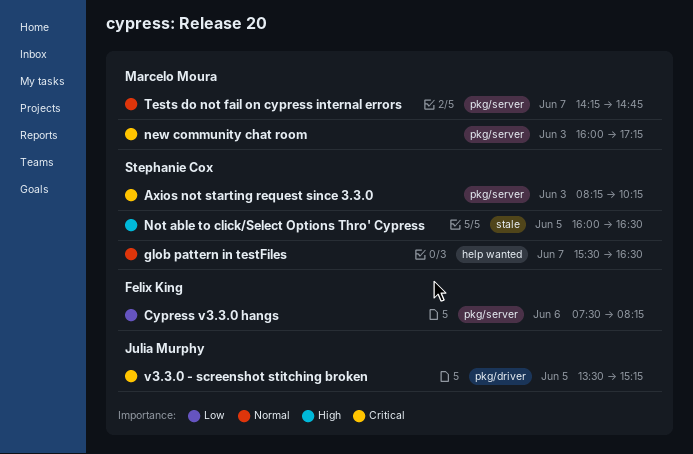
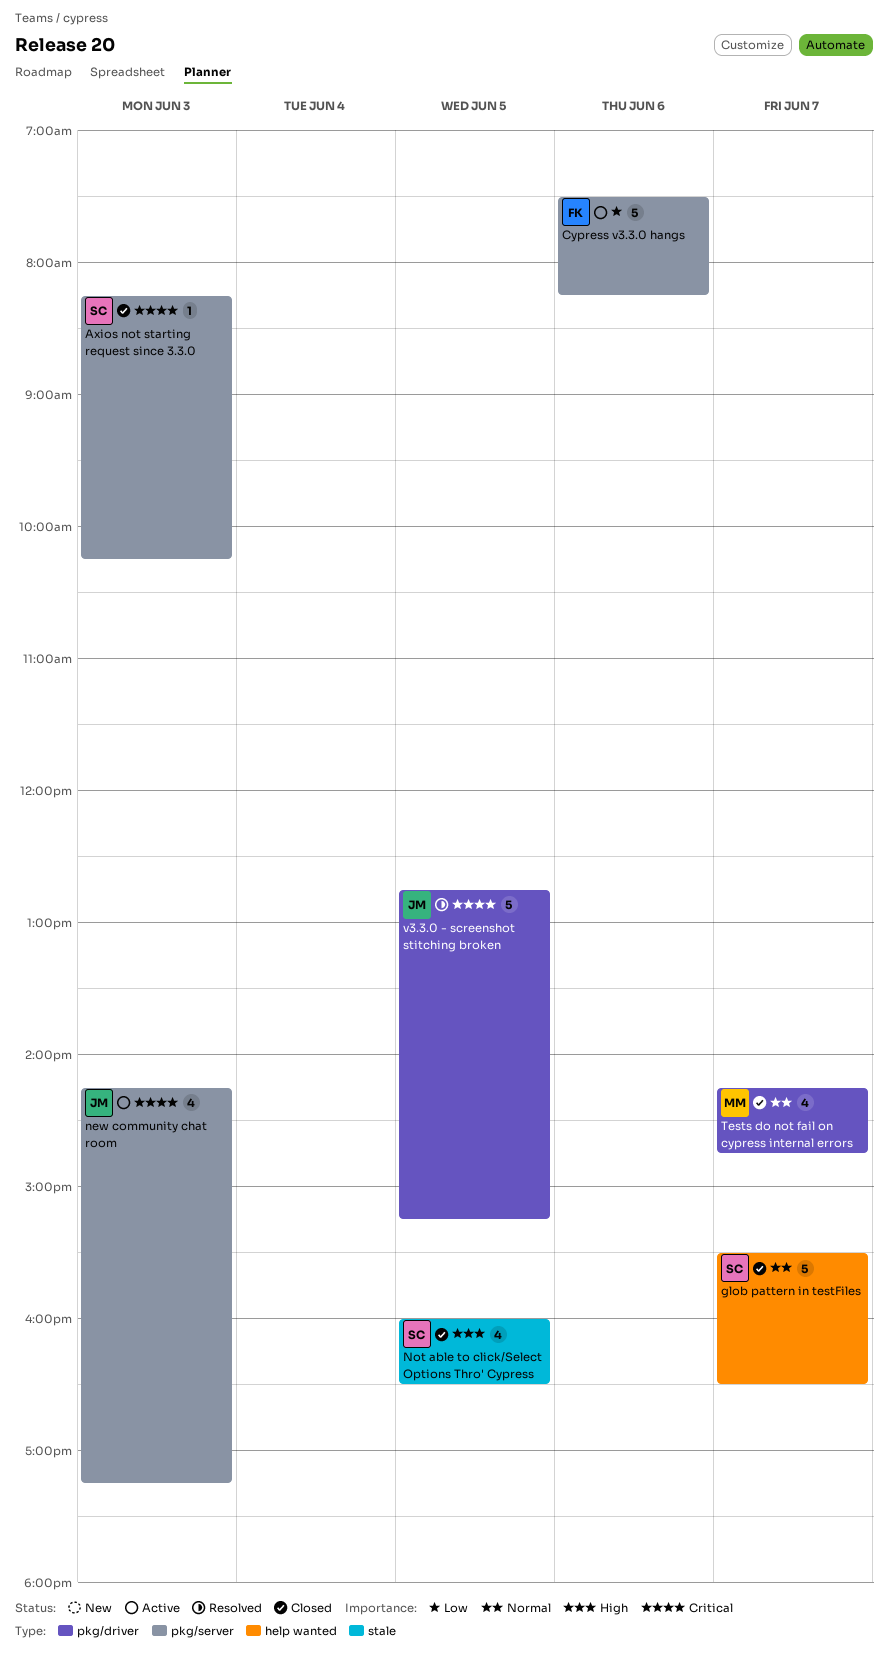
new community chat room, owner: Marcelo Moura -> Julia Murphy
new community chat room, begins: 16:00 -> 14:15
Tests do not fail on cypress internal errors, label: pkg/server -> pkg/driver
v3.3.0 - screenshot stitching broken, begins: 13:30 -> 12:45

